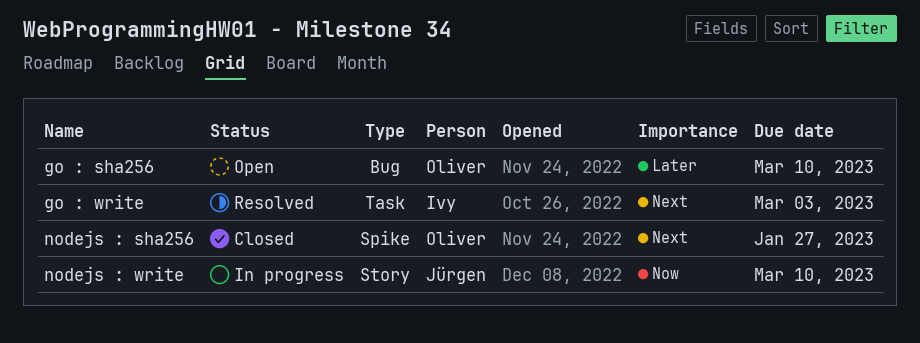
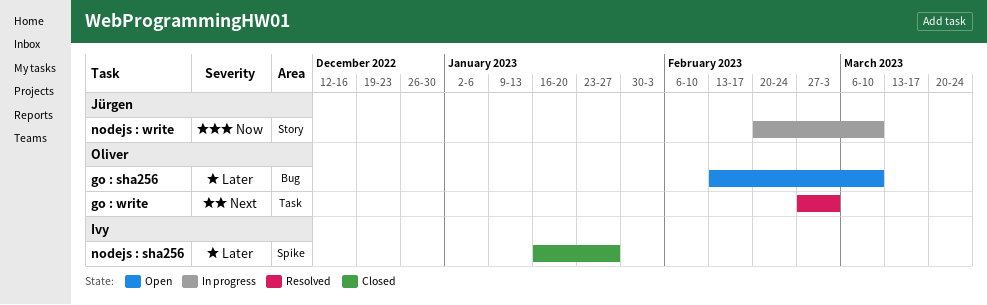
go : write, owner: Ivy -> Oliver
nodejs : sha256, owner: Oliver -> Ivy
nodejs : sha256, priority: Next -> Later

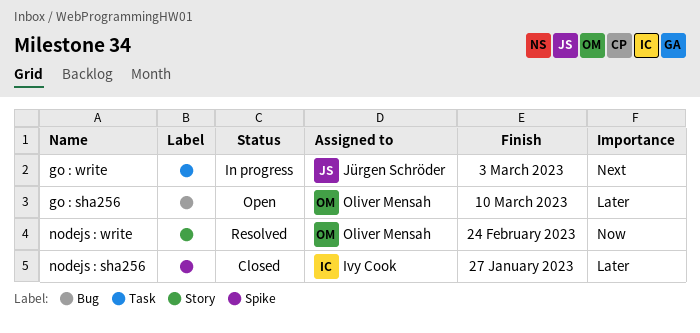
go : write, status: Resolved -> In progress
go : write, owner: Oliver Mensah -> Jürgen Schröder
nodejs : write, status: In progress -> Resolved
nodejs : write, owner: Jürgen Schröder -> Oliver Mensah
nodejs : write, due: Mar 10 -> Feb 24

